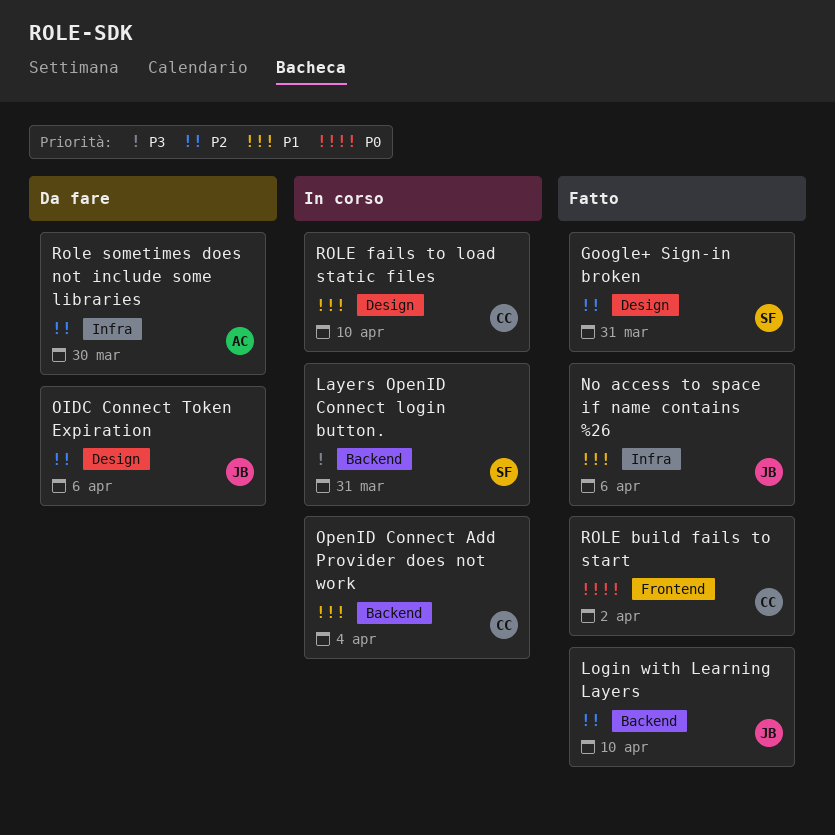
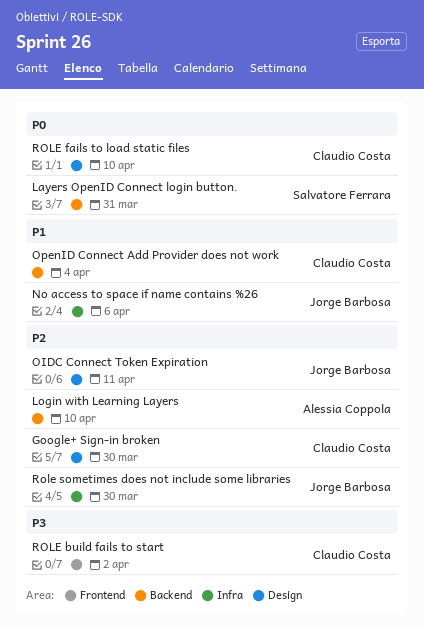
Google+ Sign-in broken, owner: Salvatore Ferrara -> Claudio Costa
Google+ Sign-in broken, due: Mar 31 -> Mar 30
Layers OpenID Connect login button., priority: P3 -> P0
Login with Learning Layers, owner: Jorge Barbosa -> Alessia Coppola
OIDC Connect Token Expiration, due: Apr 6 -> Apr 11
ROLE build fails to start, priority: P0 -> P3
ROLE fails to load static files, priority: P1 -> P0
Role sometimes does not include some libraries, owner: Alessia Coppola -> Jorge Barbosa

